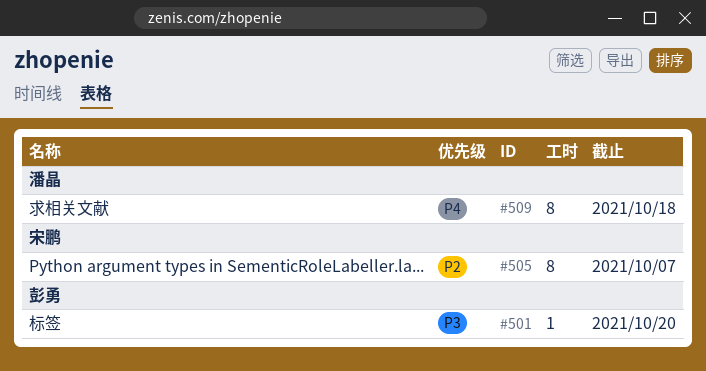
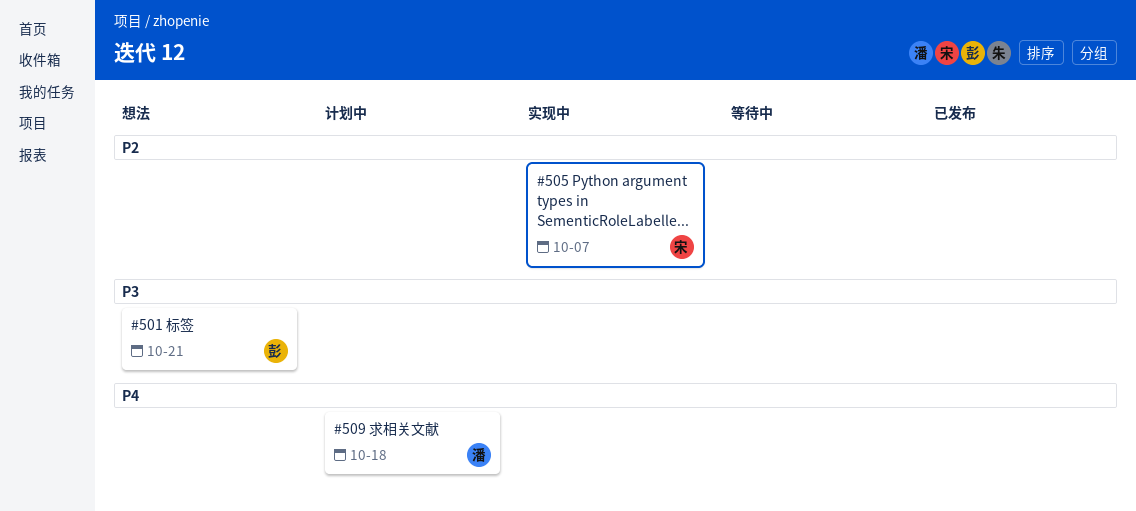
#501, due: Oct 20 -> Oct 21

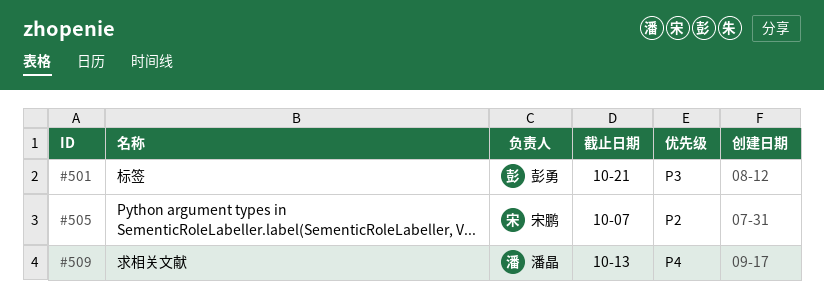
#509, due: Oct 18 -> Oct 13

